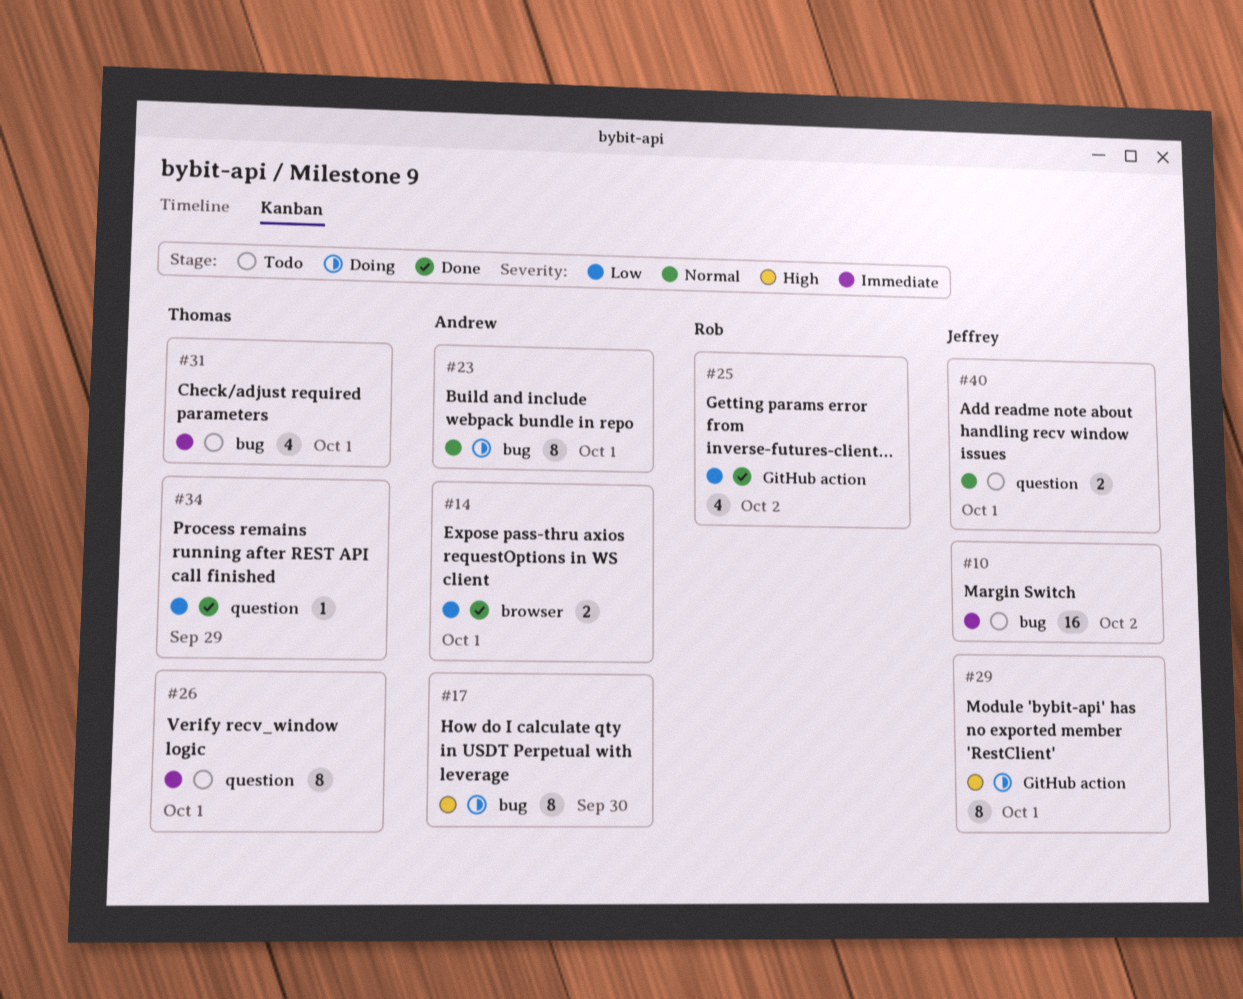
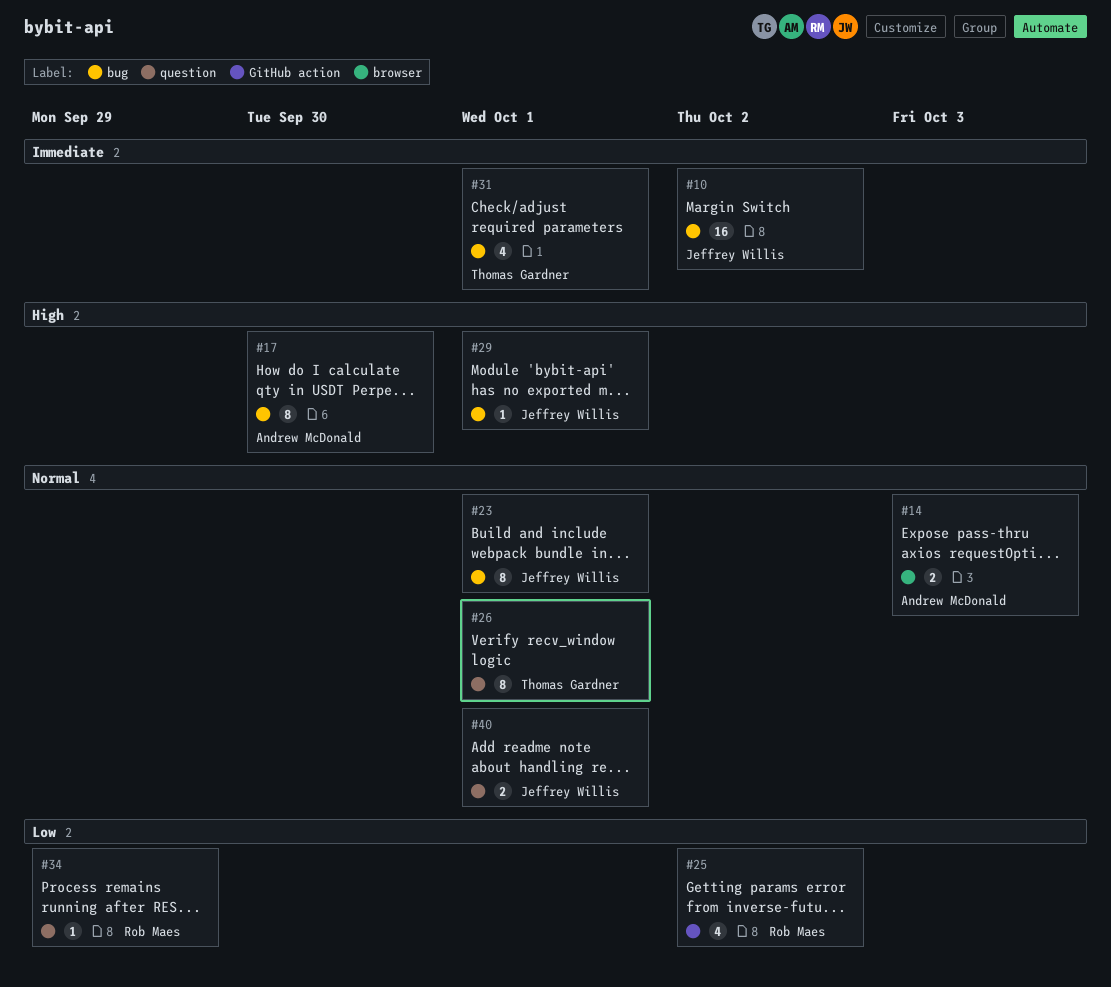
#14, priority: Low -> Normal
#14, due: Oct 1 -> Oct 3
#23, owner: Andrew McDonald -> Jeffrey Willis
#26, priority: Immediate -> Normal
#29, label: GitHub action -> bug
#29, estimate: 8 -> 1
#34, owner: Thomas Gardner -> Rob Maes

